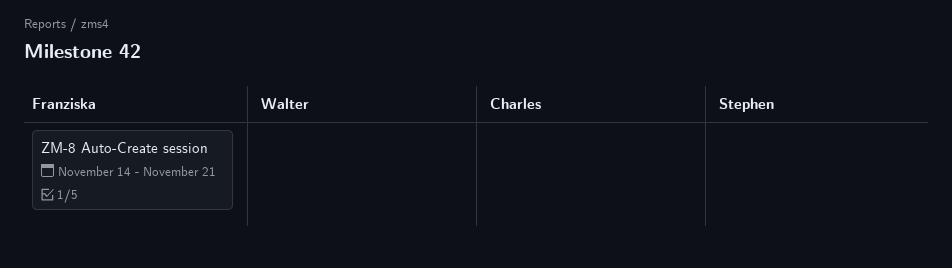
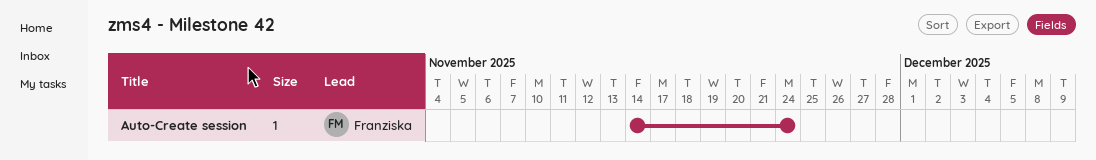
Auto-Create session, due: Nov 21 -> Nov 24

